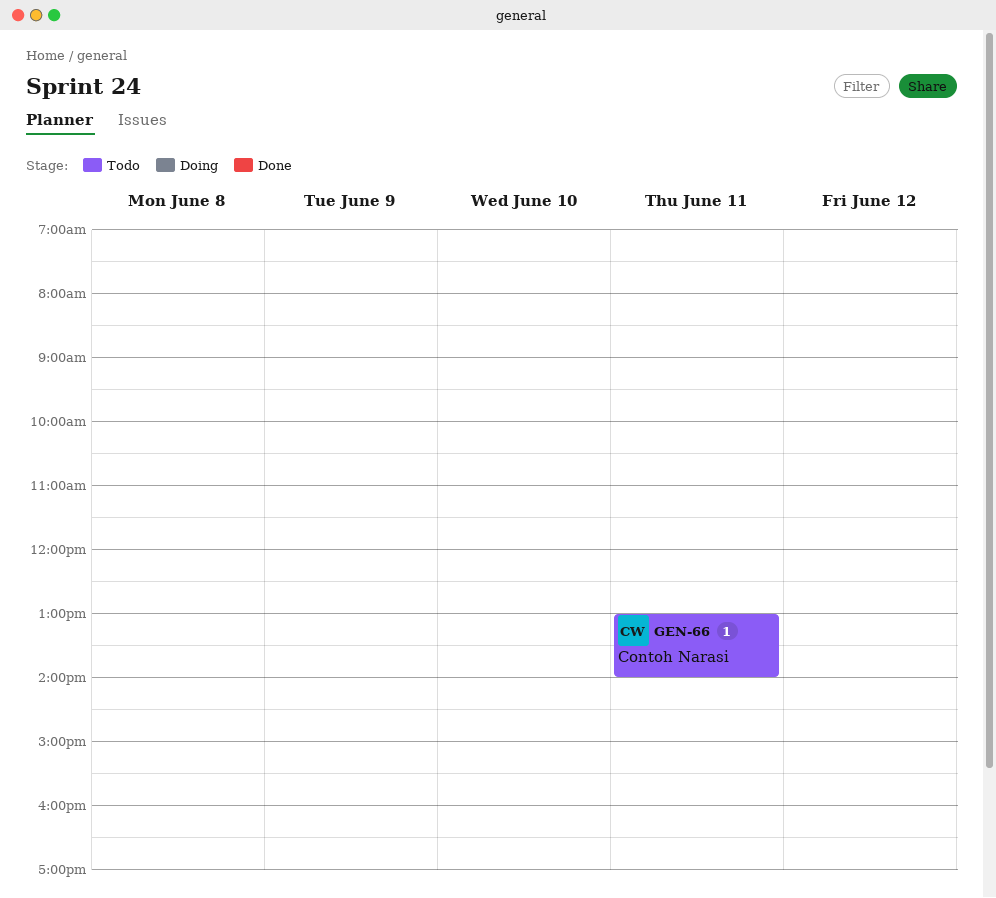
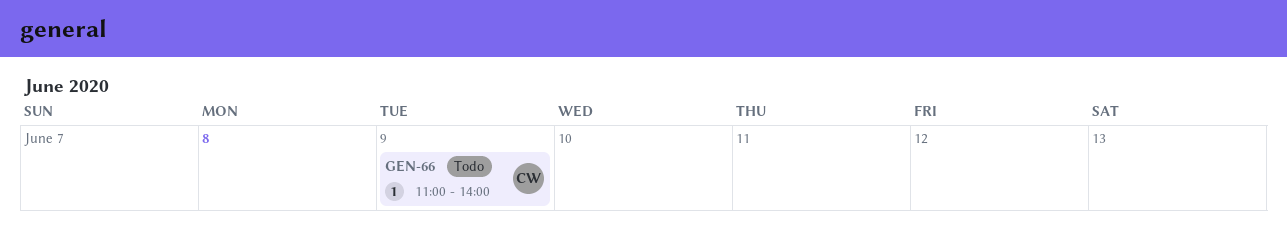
GEN-66, day: Jun 11 -> Jun 9
GEN-66, begins: 13:00 -> 11:00

